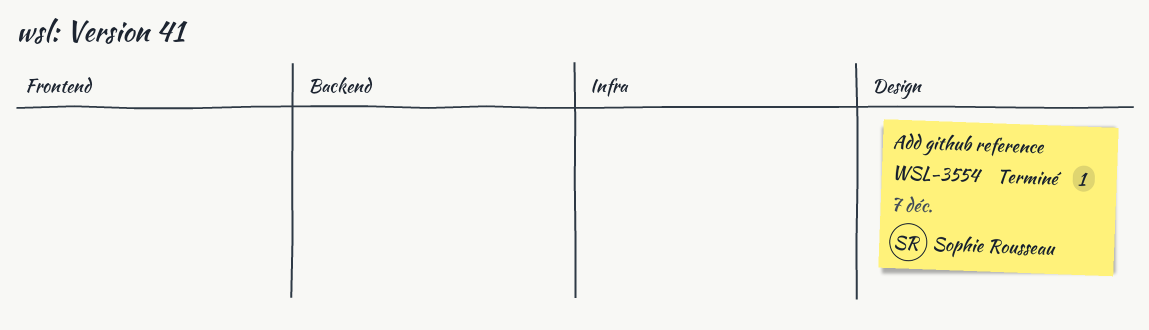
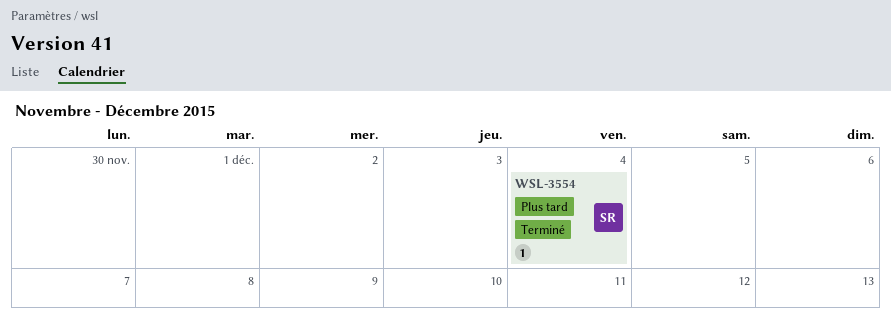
WSL-3554, due: Dec 7 -> Dec 4

